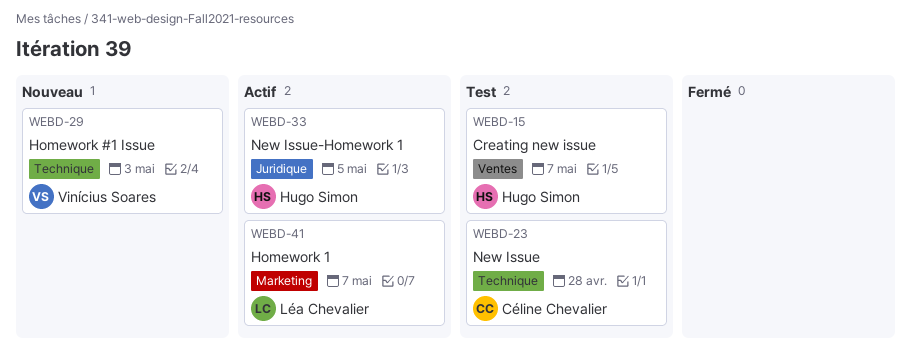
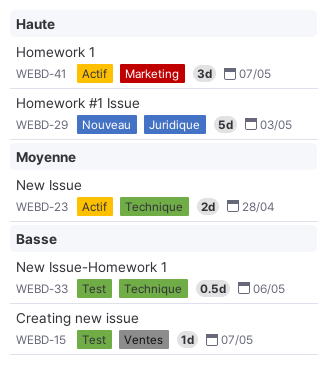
WEBD-23, status: Test -> Actif
WEBD-29, label: Technique -> Juridique
WEBD-33, status: Actif -> Test
WEBD-33, label: Juridique -> Technique
WEBD-33, due: May 5 -> May 6

